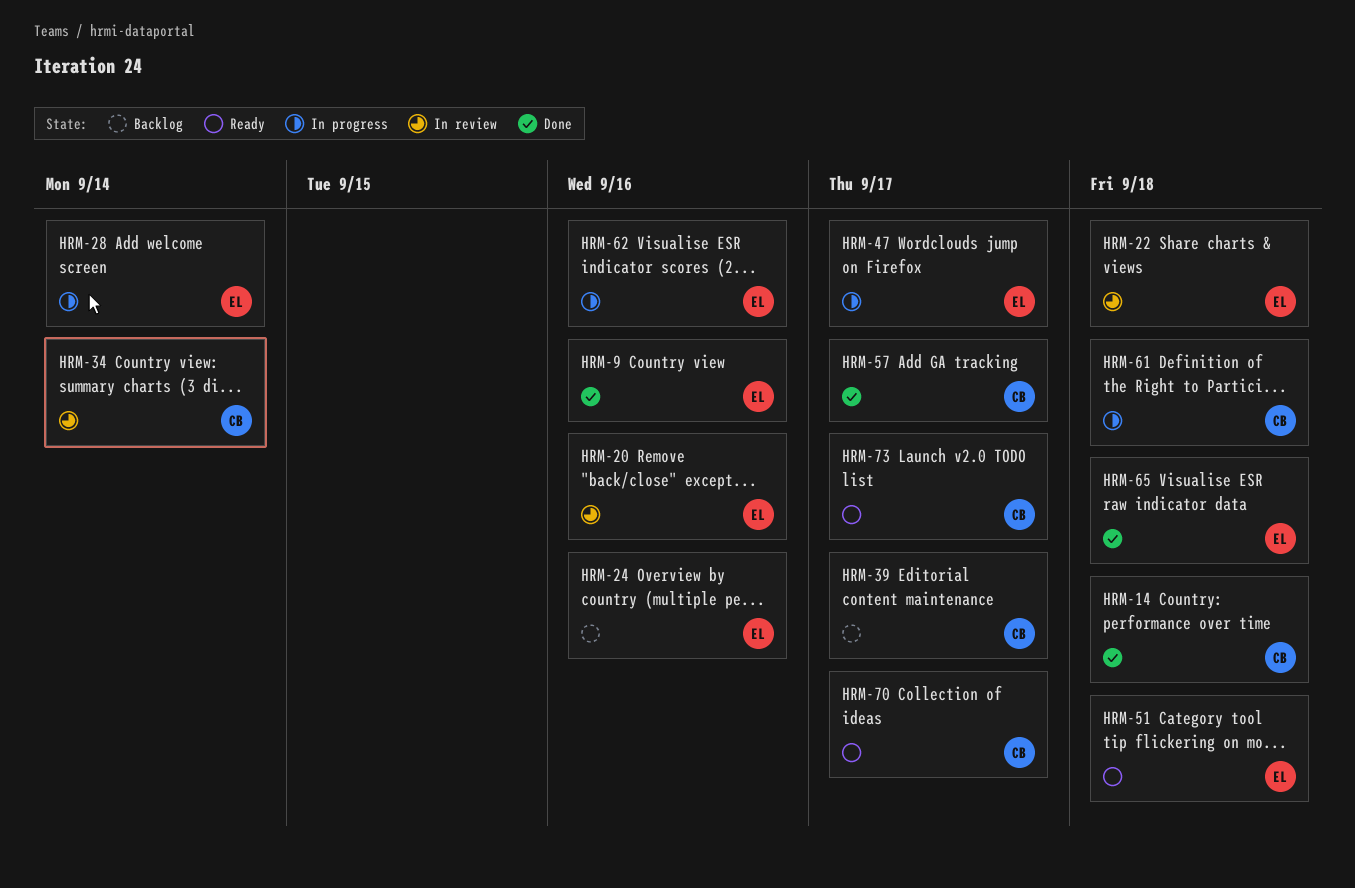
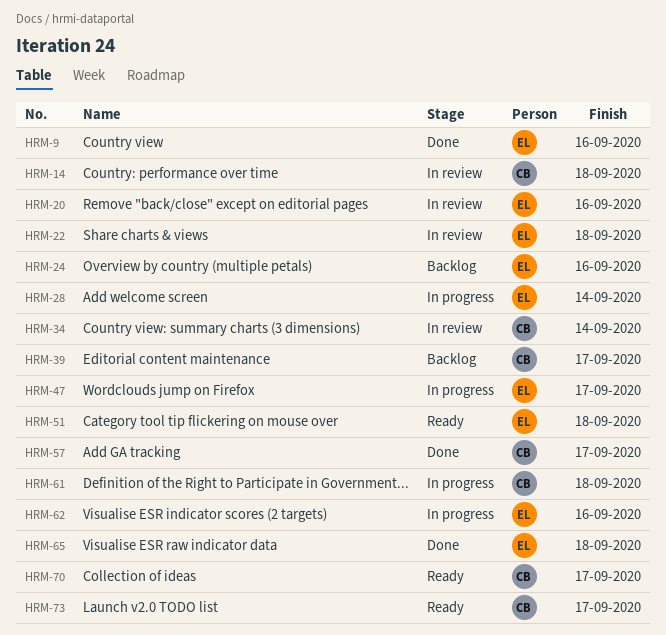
HRM-14, status: Done -> In review

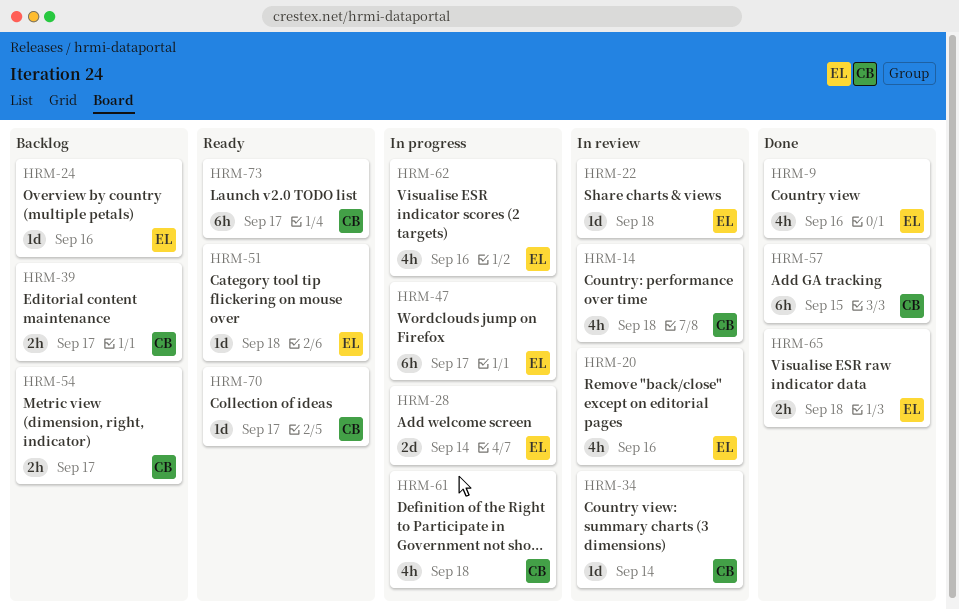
HRM-54: none -> present
HRM-57, due: Sep 17 -> Sep 15

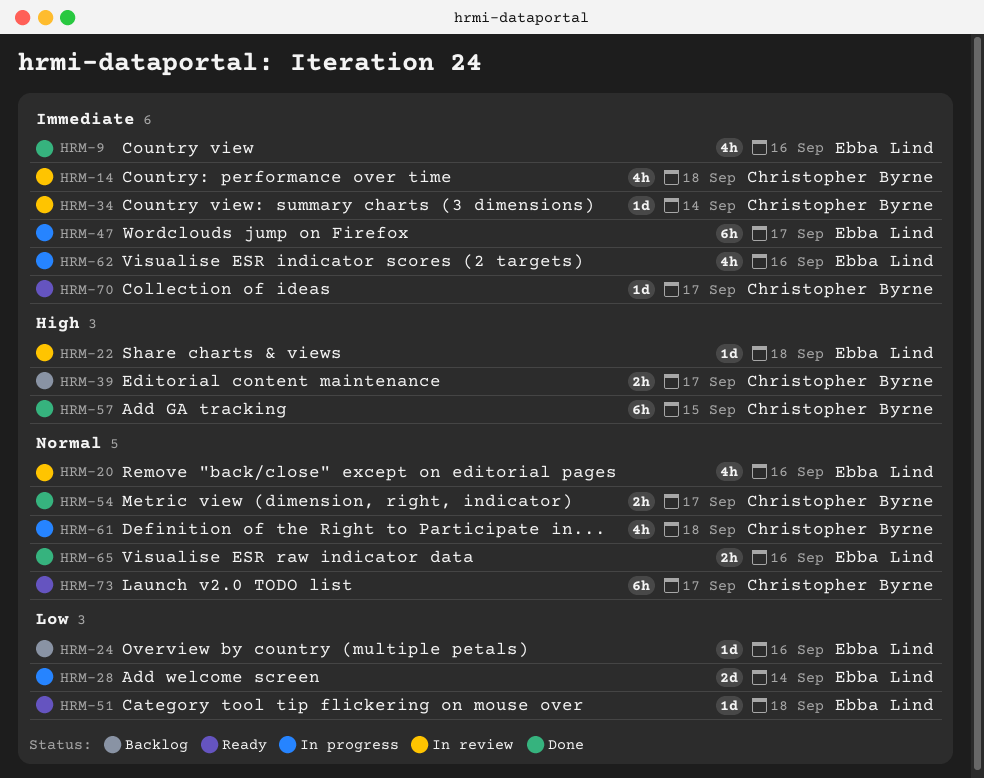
HRM-54, status: Backlog -> Done
HRM-65, due: Sep 18 -> Sep 16

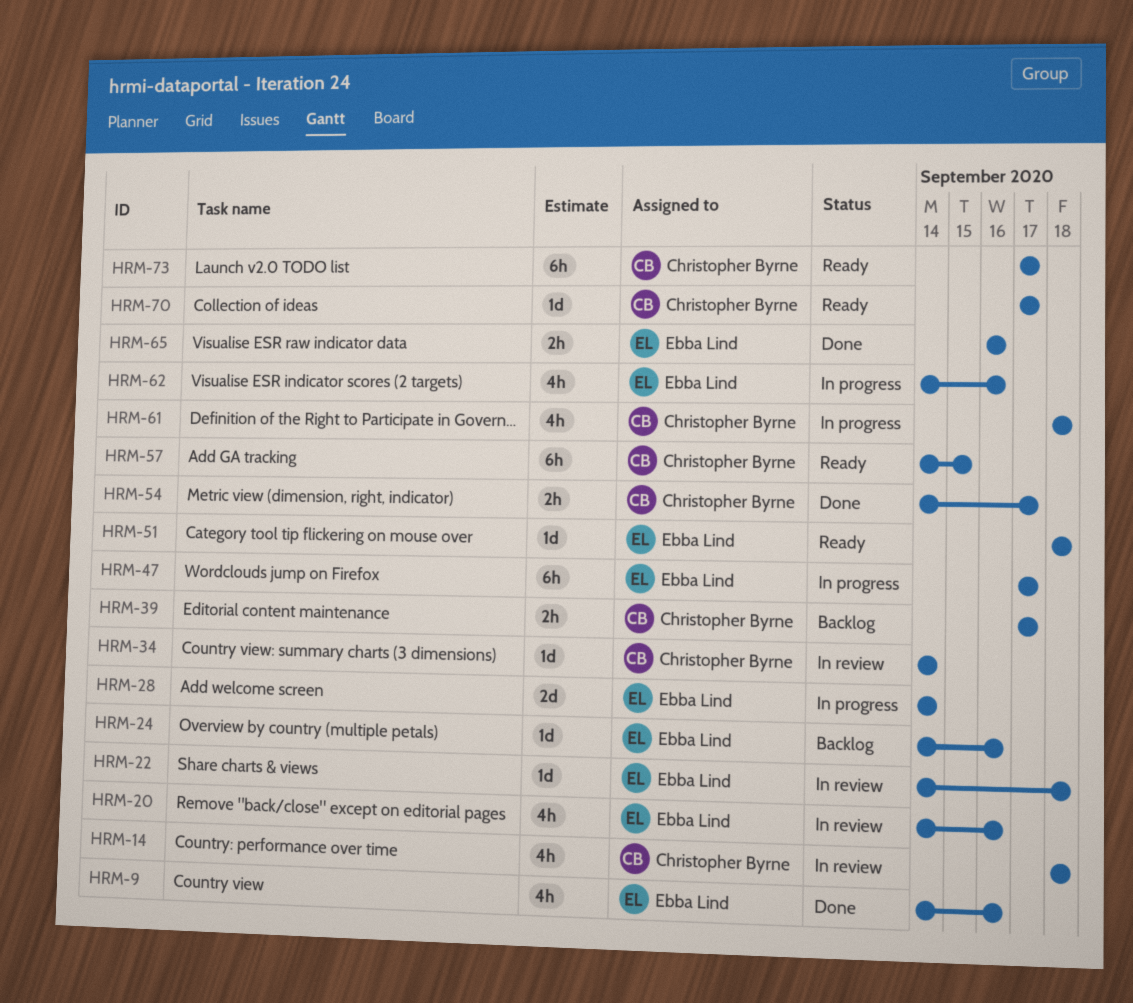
HRM-57, status: Done -> Ready

